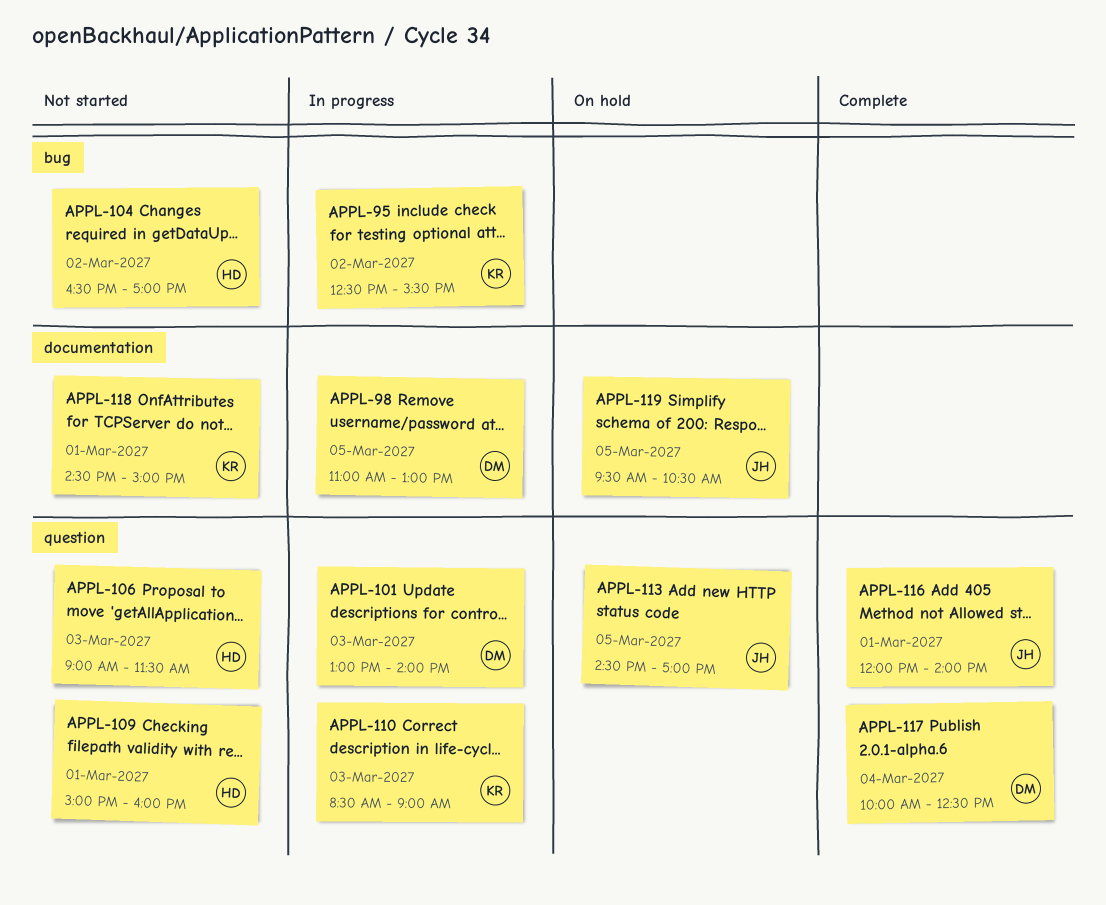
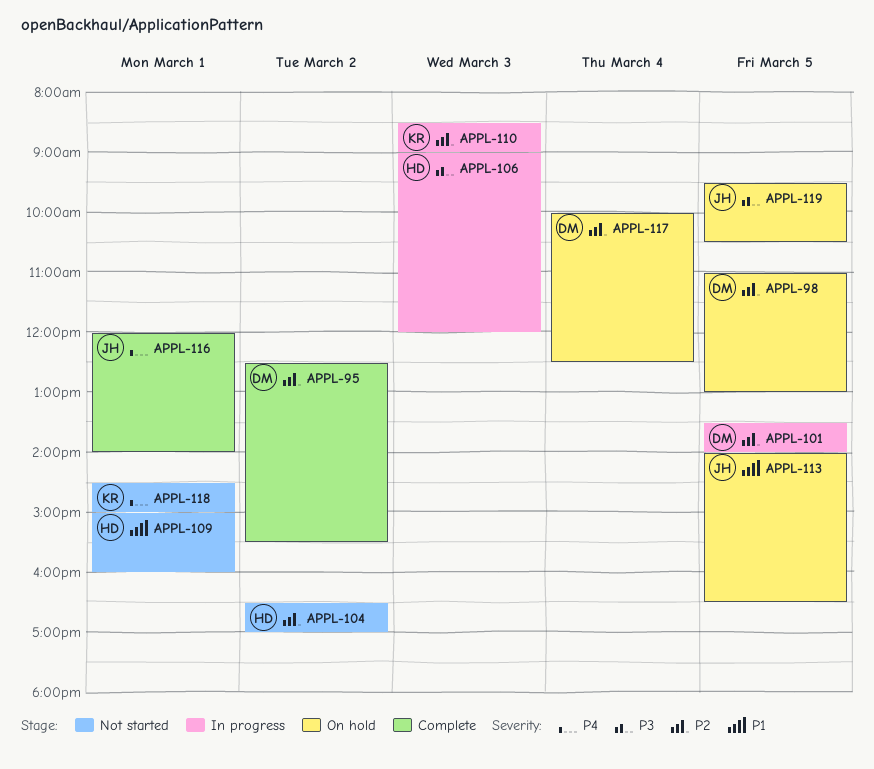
APPL-95, status: In progress -> Complete
APPL-95, owner: KR -> DM
APPL-98, status: In progress -> On hold
APPL-101, day: Mar 3 -> Mar 5
APPL-101, begins: 13:00 -> 13:30
APPL-106, status: Not started -> In progress
APPL-106, ends: 11:30 -> 12:00
APPL-113, begins: 14:30 -> 14:00
APPL-113, ends: 17:00 -> 16:30
APPL-117, status: Complete -> On hold

